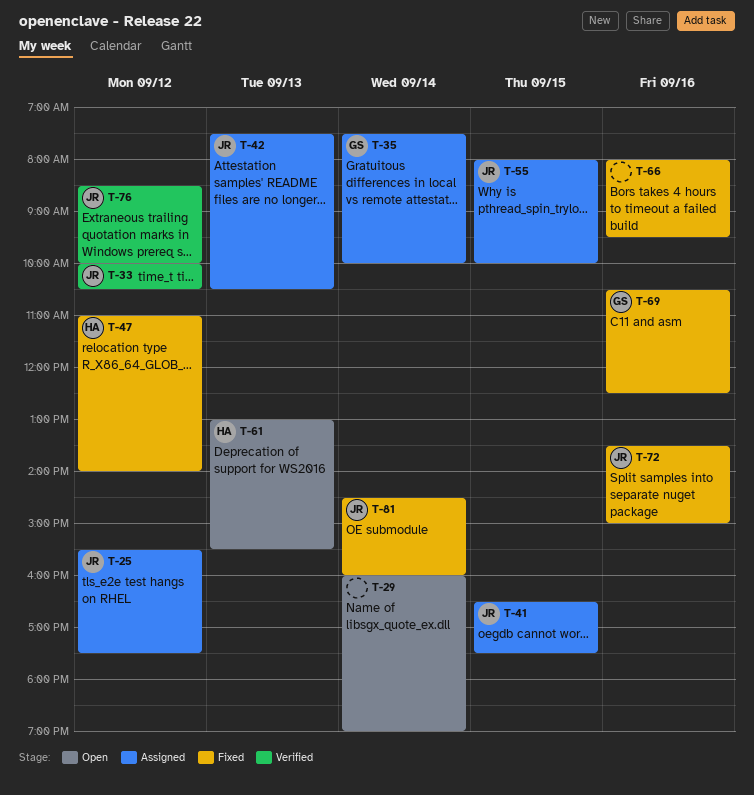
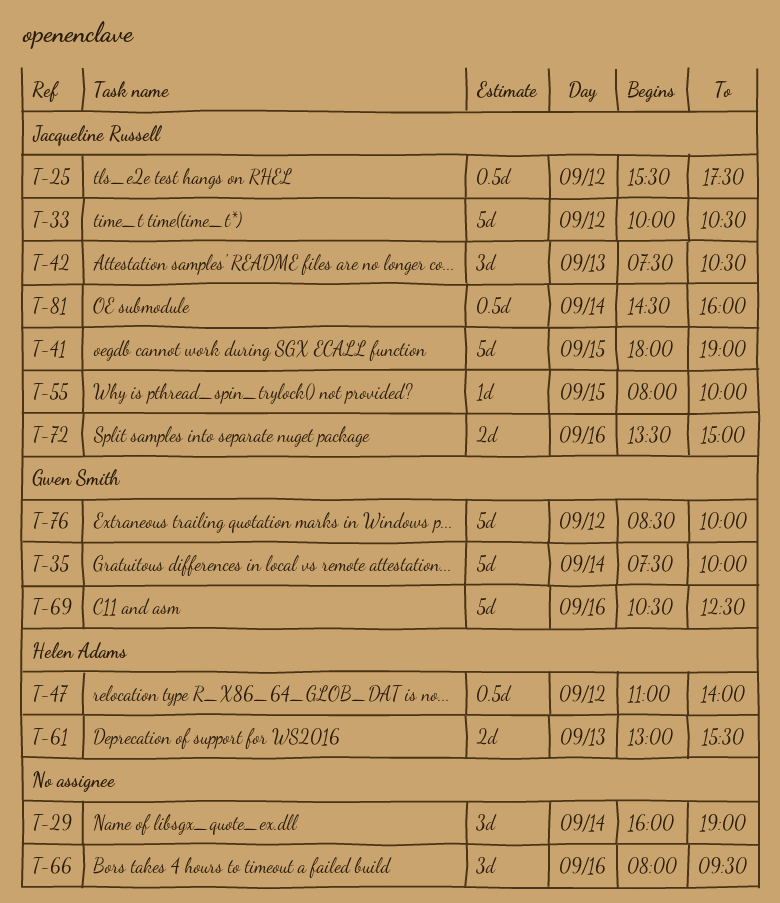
T-41, begins: 16:30 -> 18:00
T-41, ends: 17:30 -> 19:00
T-76, owner: Jacqueline Russell -> Gwen Smith

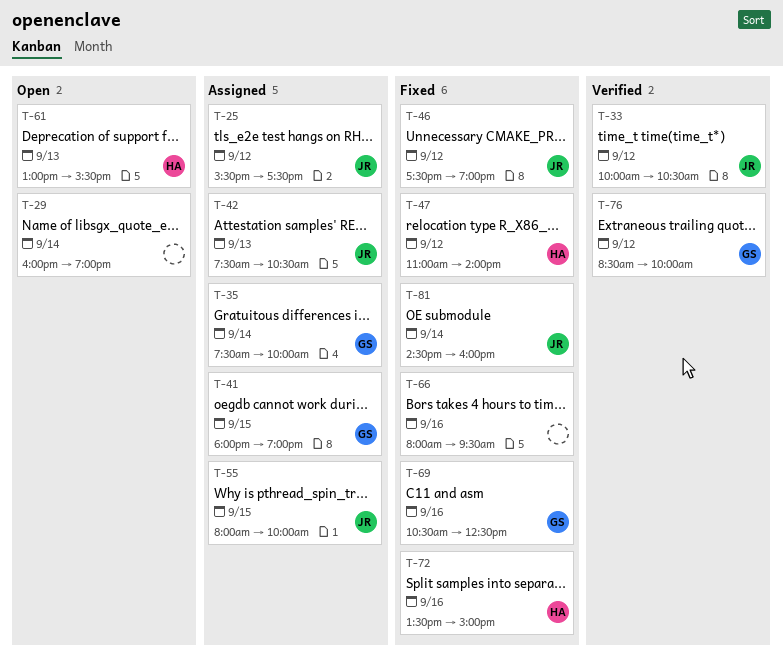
T-41, owner: Jacqueline Russell -> Gwen Smith
T-46: none -> present
T-72, owner: Jacqueline Russell -> Helen Adams

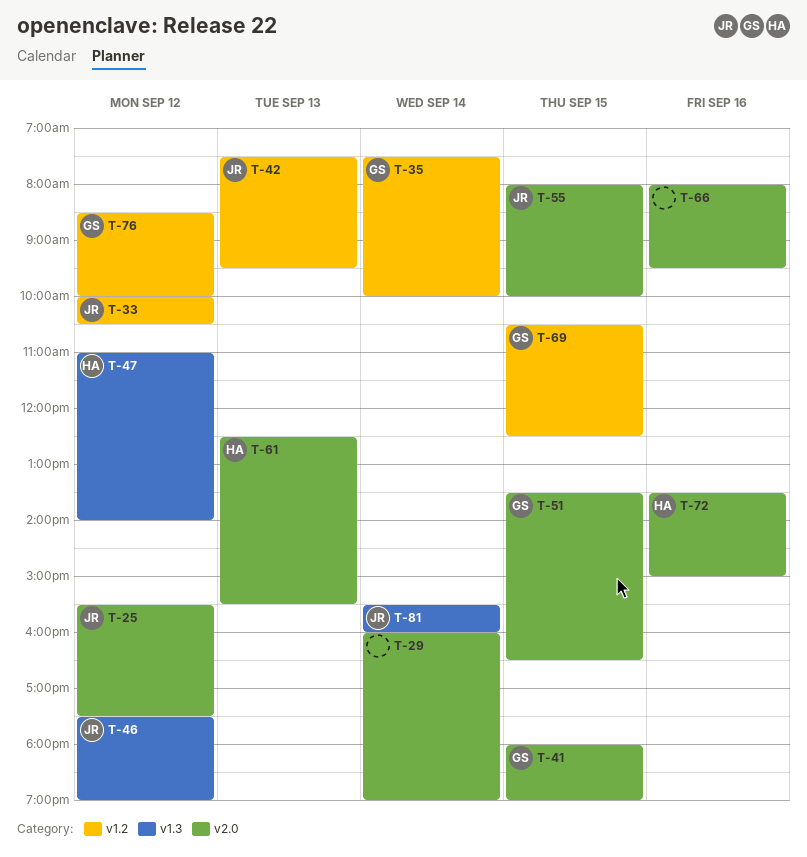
T-42, ends: 10:30 -> 09:30
T-51: none -> present
T-61, begins: 13:00 -> 12:30
T-69, day: Sep 16 -> Sep 15
T-81, begins: 14:30 -> 15:30

